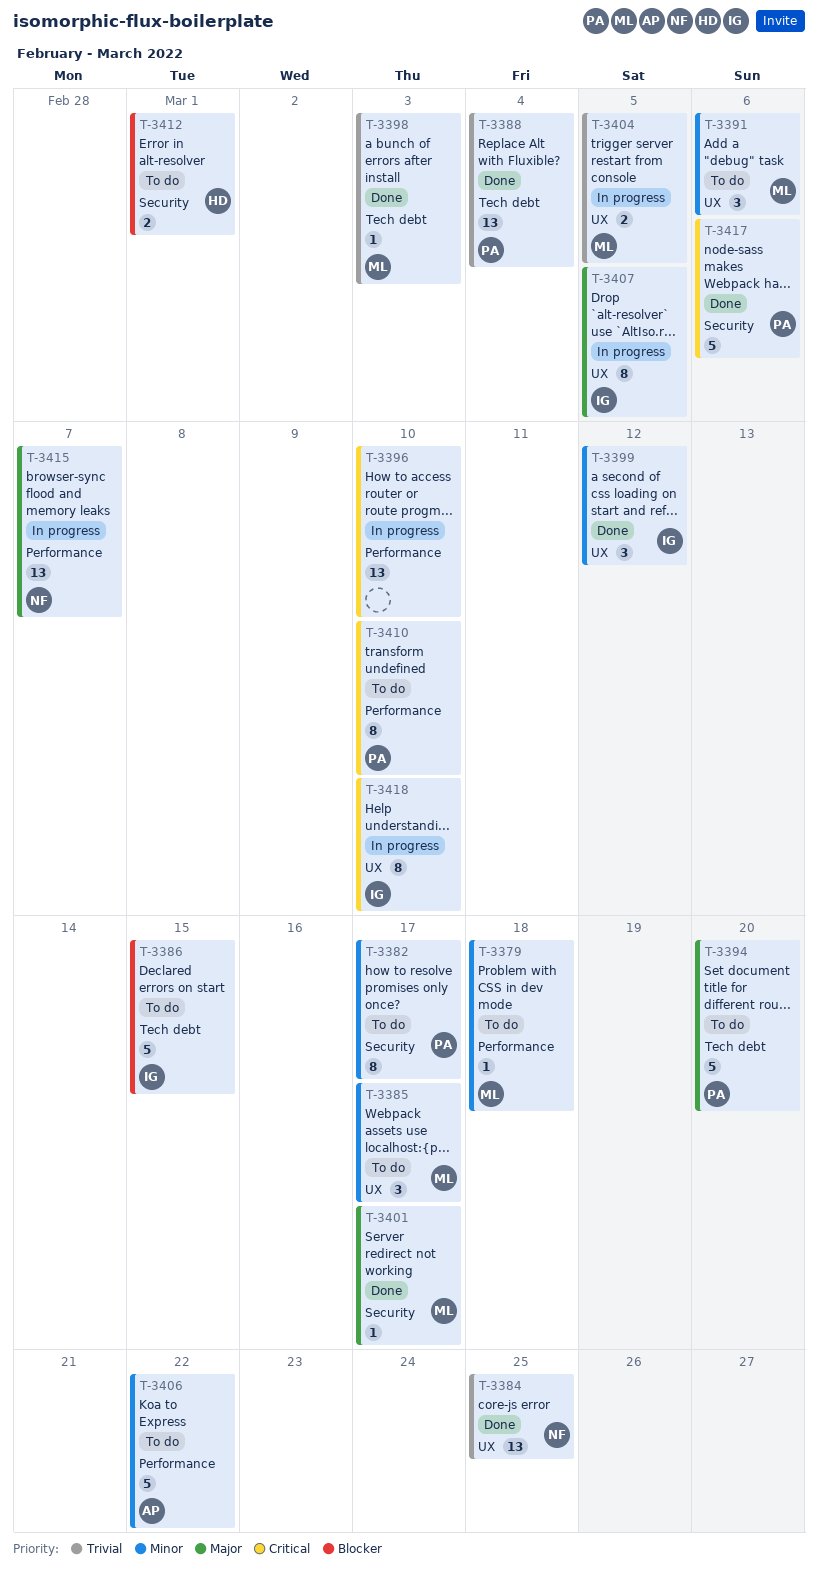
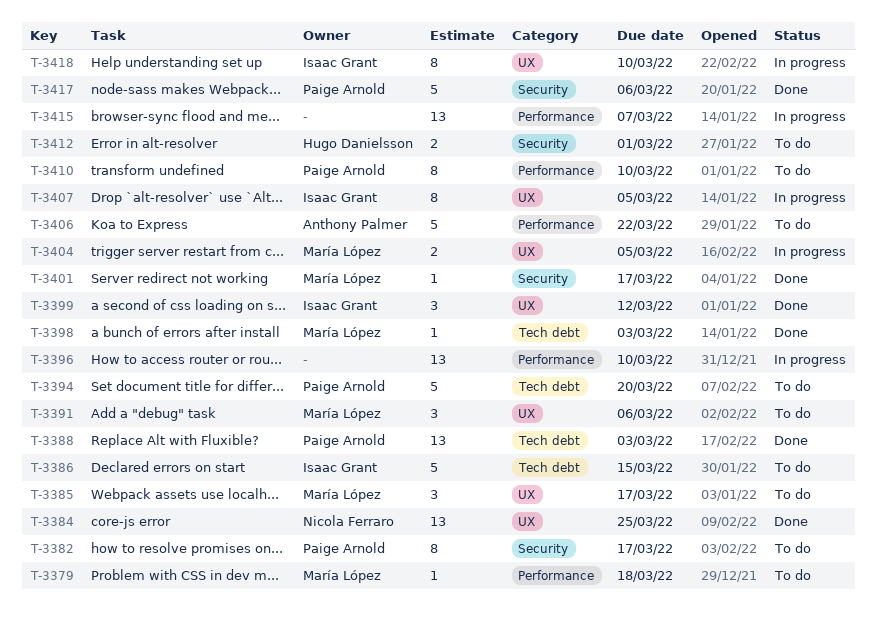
T-3388, due: Mar 4 -> Mar 3
T-3415, owner: Nicola Ferraro -> none

